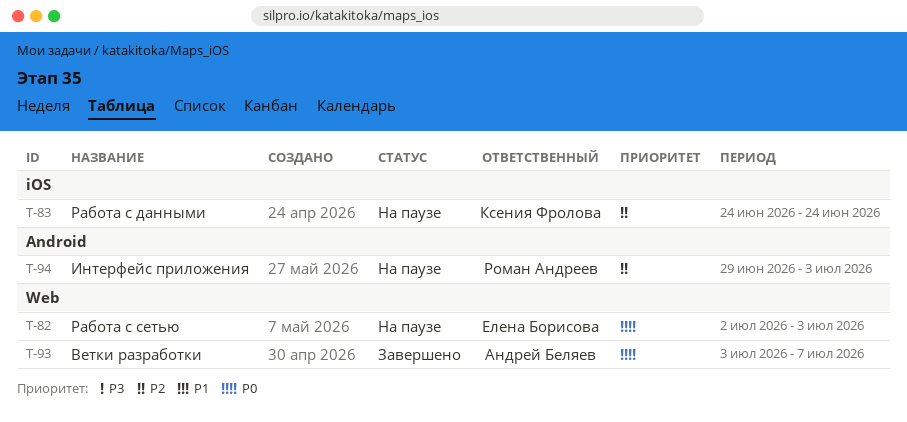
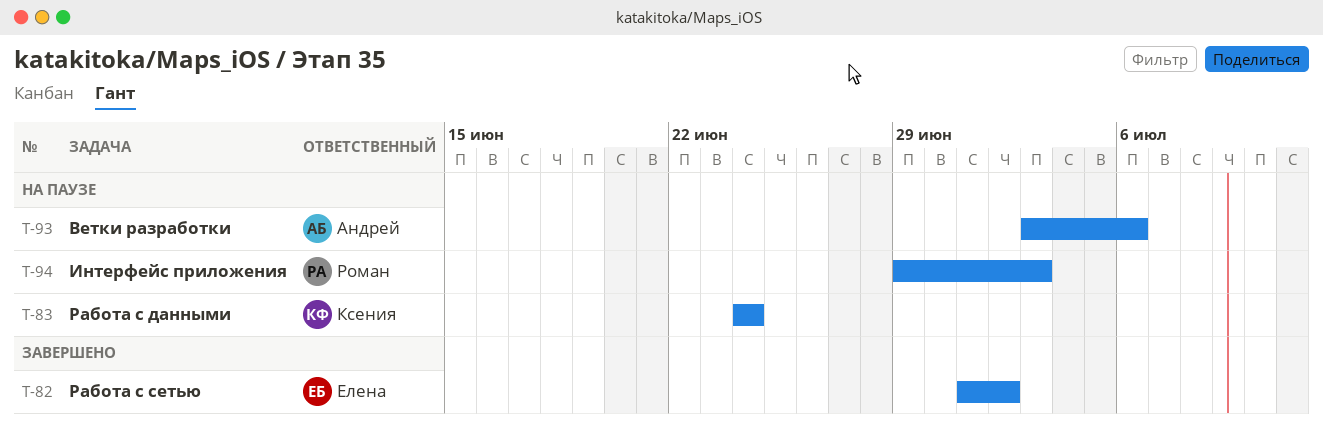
T-82, status: На паузе -> Завершено
T-82, start: Jul 2 -> Jul 1
T-82, due: Jul 3 -> Jul 2
T-93, status: Завершено -> На паузе
T-93, due: Jul 7 -> Jul 6

